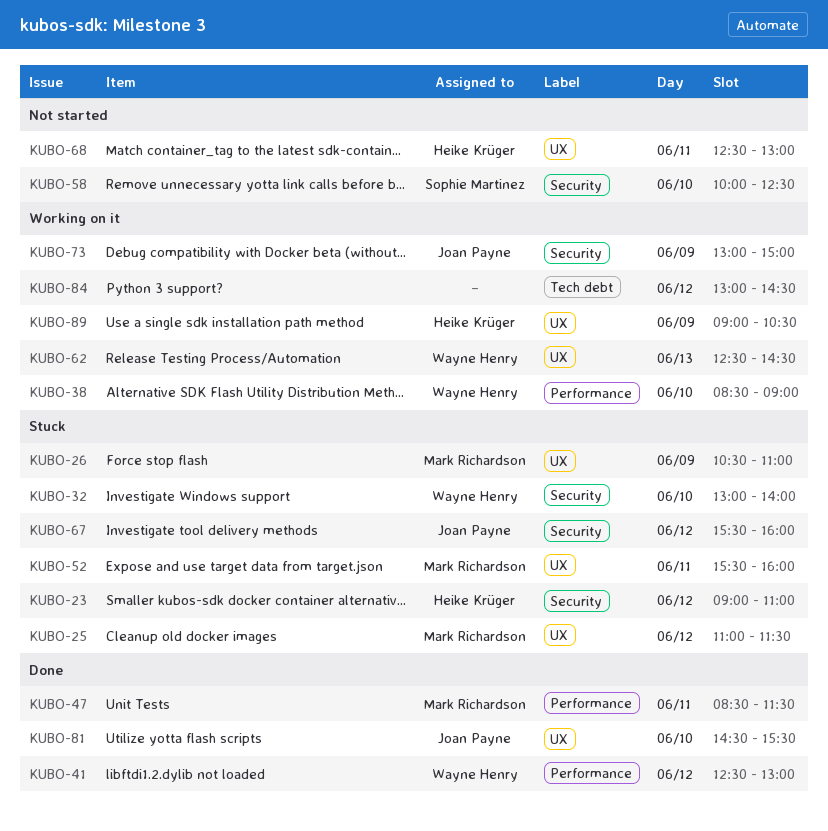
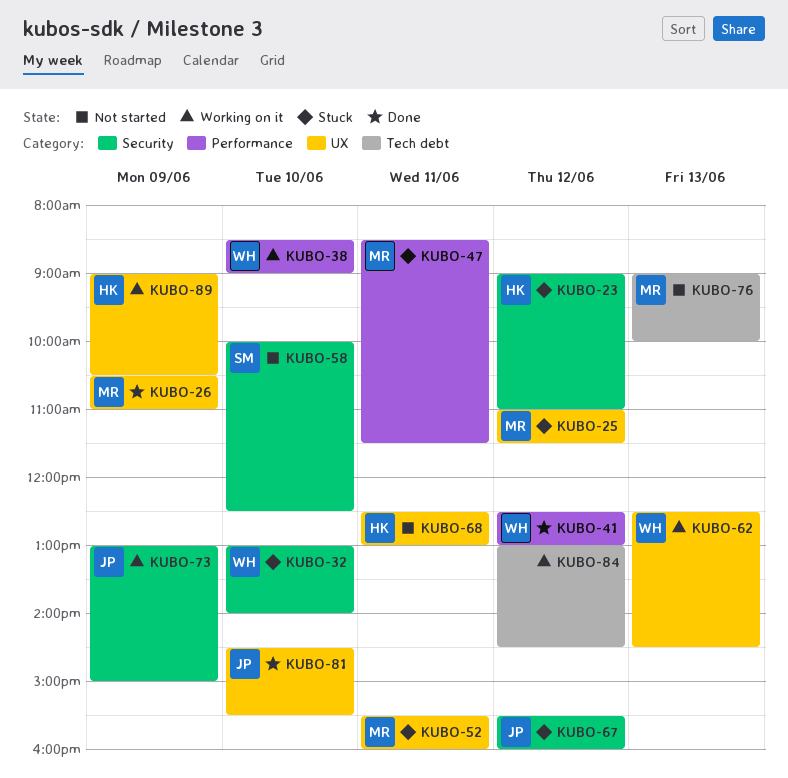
KUBO-26, status: Stuck -> Done
KUBO-47, status: Done -> Stuck
KUBO-76: none -> present

